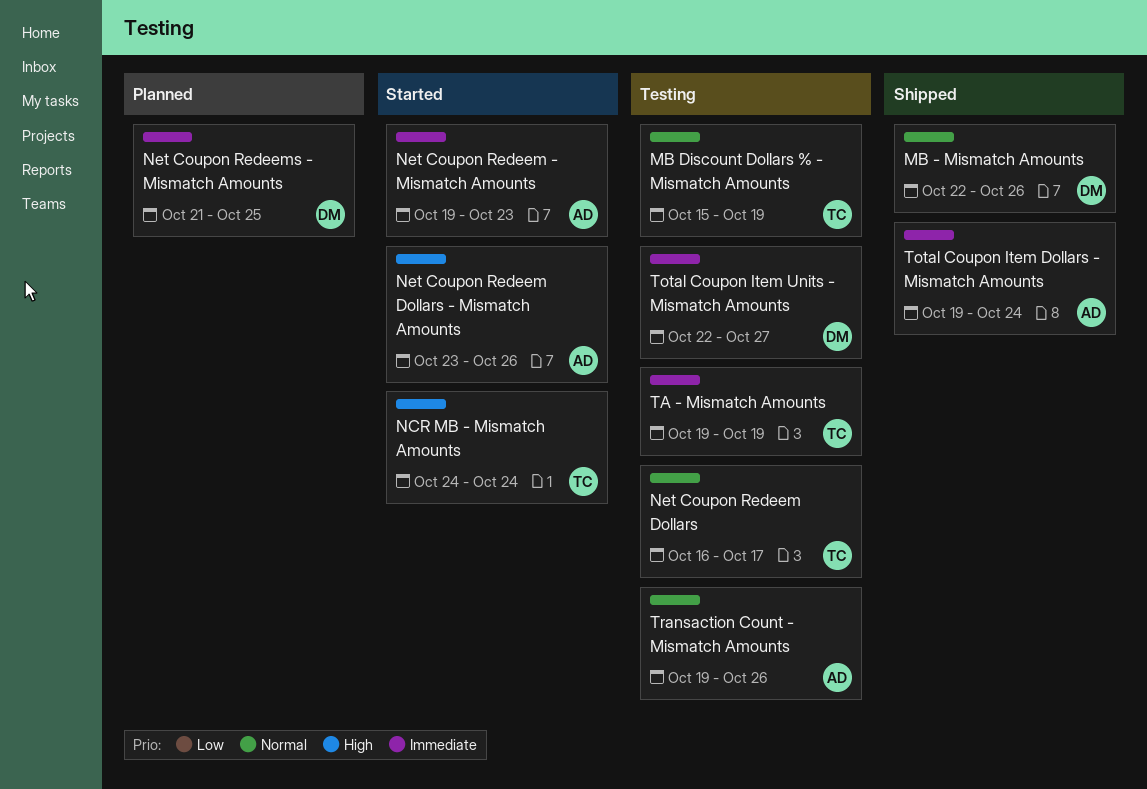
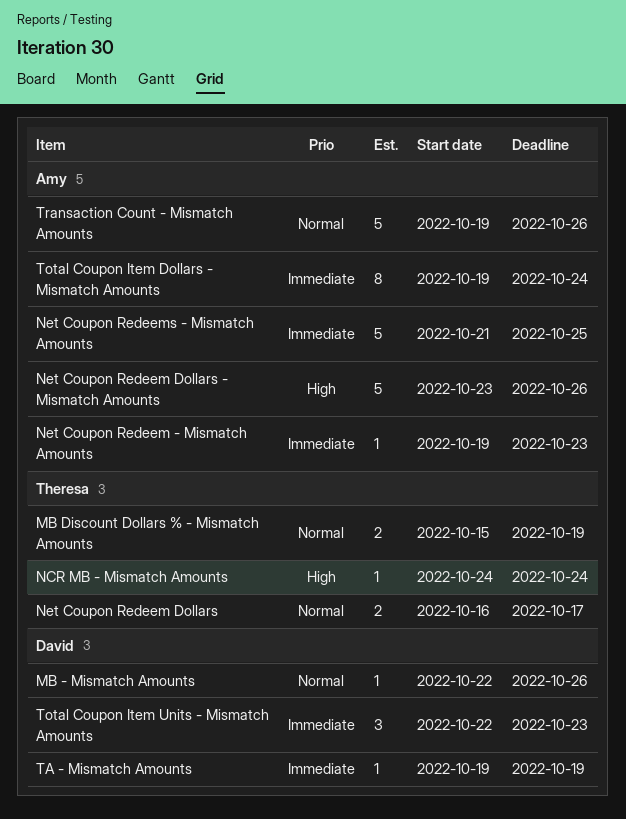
Net Coupon Redeems - Mismatch Amounts, owner: David -> Amy
TA - Mismatch Amounts, owner: Theresa -> David
Total Coupon Item Units - Mismatch Amounts, due: Oct 27 -> Oct 23

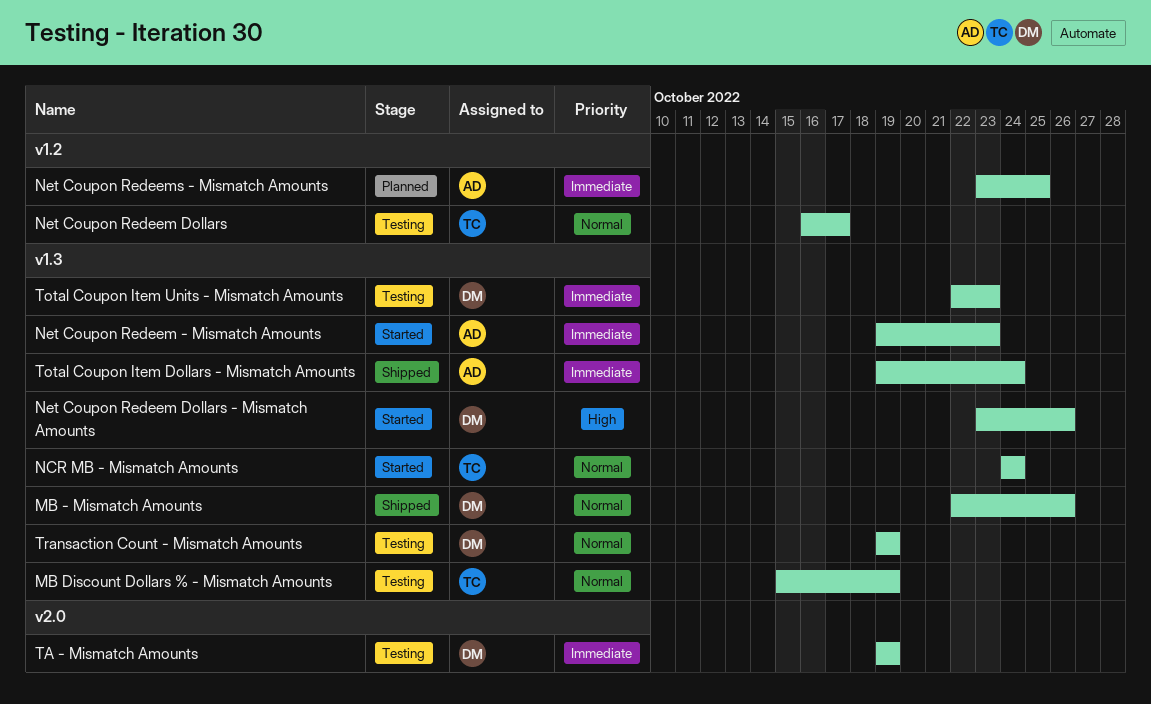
NCR MB - Mismatch Amounts, priority: High -> Normal
Net Coupon Redeem Dollars - Mismatch Amounts, owner: Amy -> David
Net Coupon Redeems - Mismatch Amounts, start: Oct 21 -> Oct 23
Transaction Count - Mismatch Amounts, owner: Amy -> David
Transaction Count - Mismatch Amounts, due: Oct 26 -> Oct 19

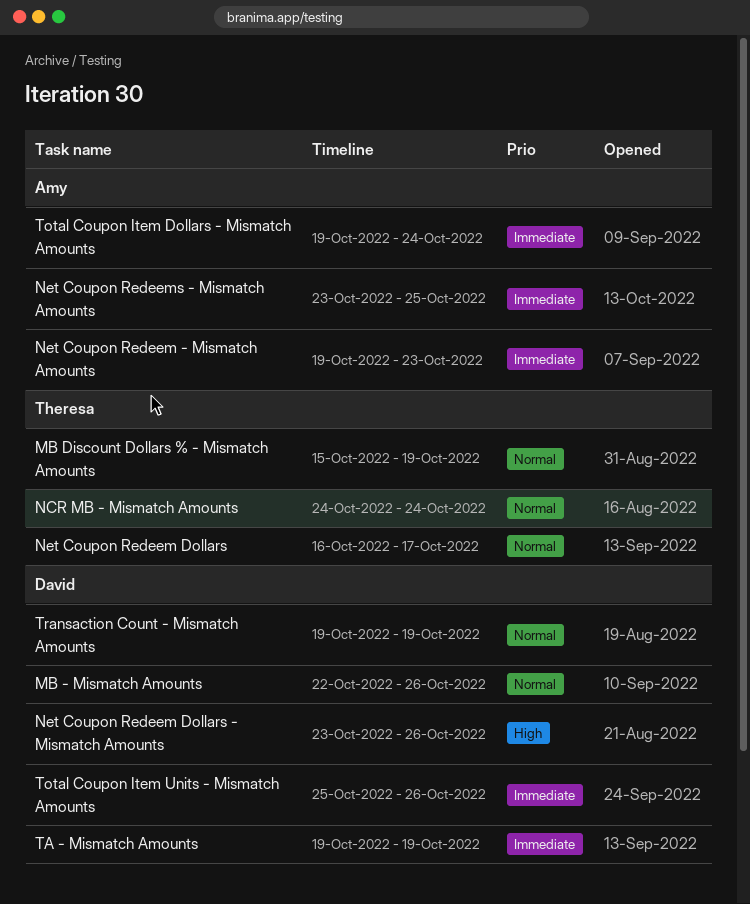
Total Coupon Item Units - Mismatch Amounts, start: Oct 22 -> Oct 25
Total Coupon Item Units - Mismatch Amounts, due: Oct 23 -> Oct 26

